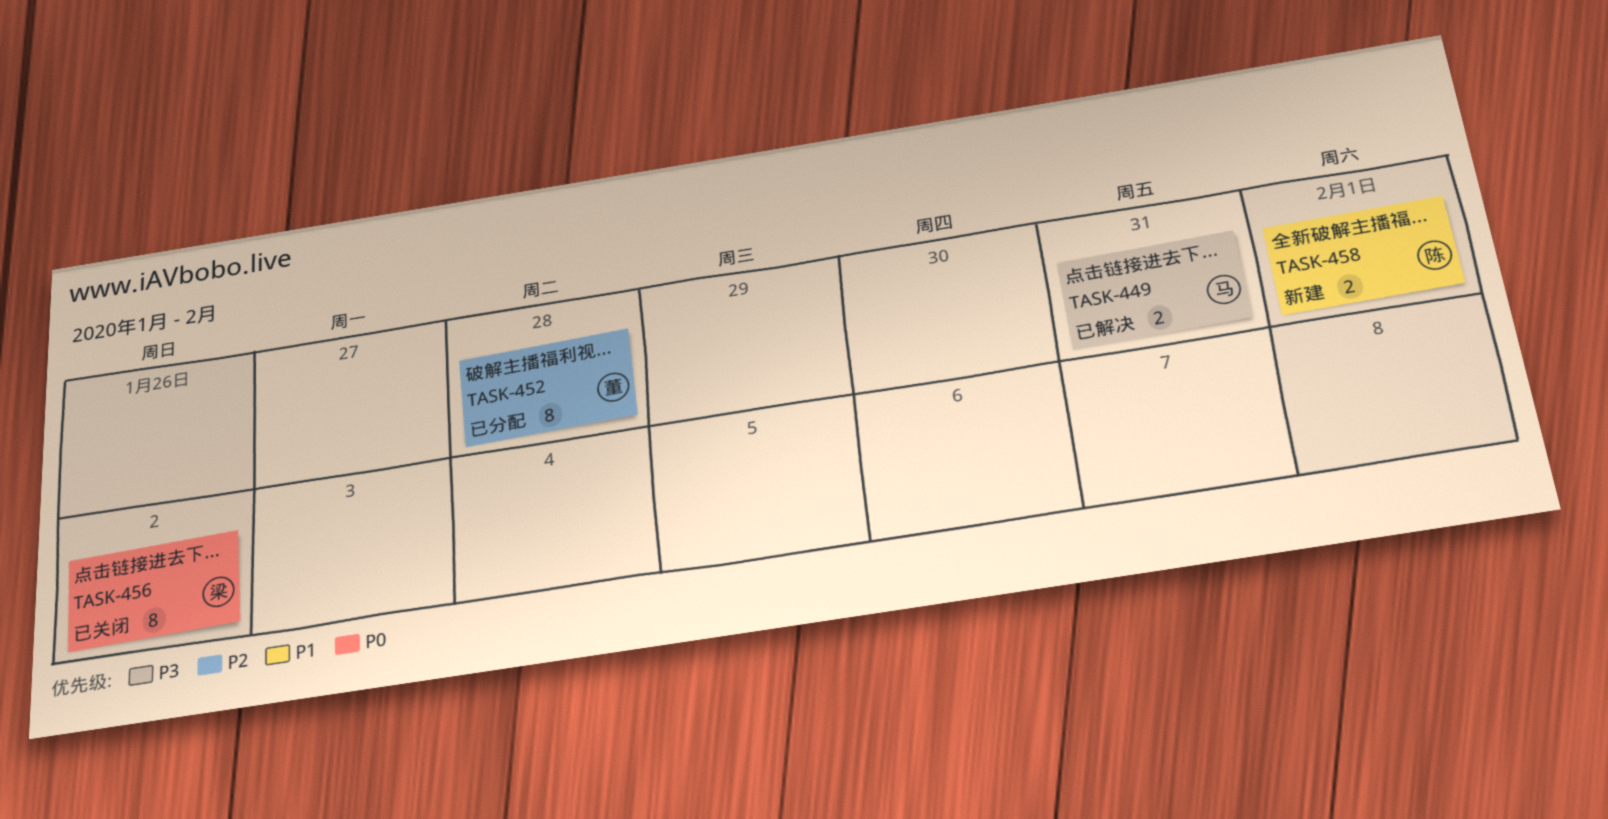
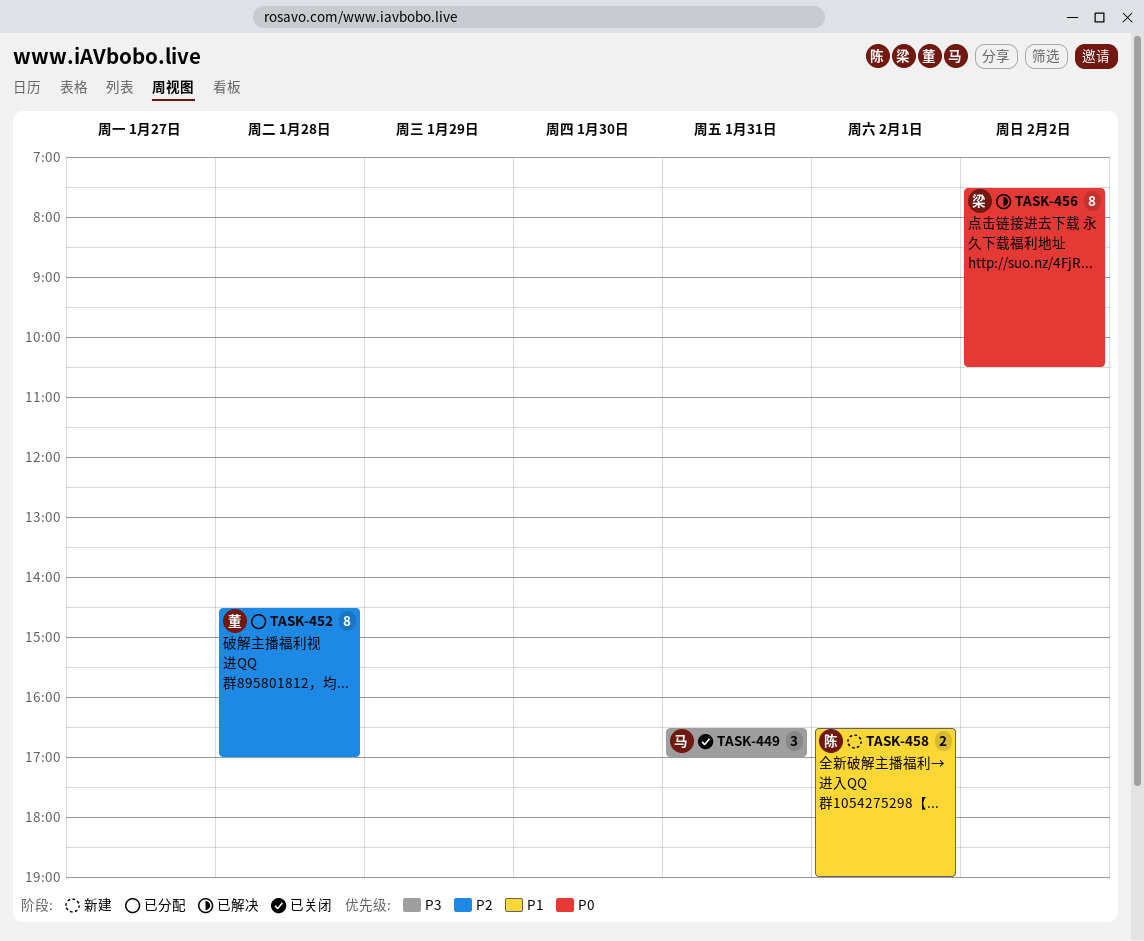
TASK-449, status: 已解决 -> 已关闭
TASK-449, estimate: 2 -> 3
TASK-456, status: 已关闭 -> 已解决

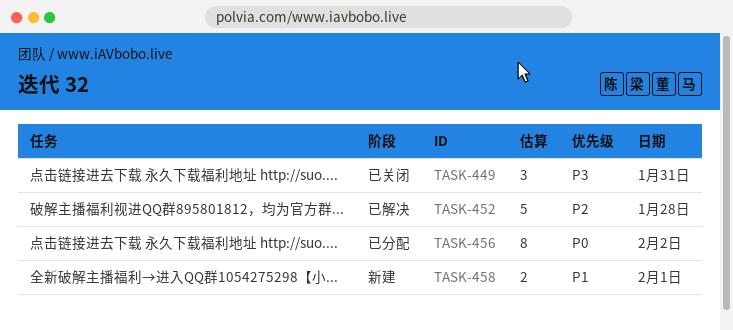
TASK-452, status: 已分配 -> 已解决
TASK-452, estimate: 8 -> 5
TASK-456, status: 已解决 -> 已分配

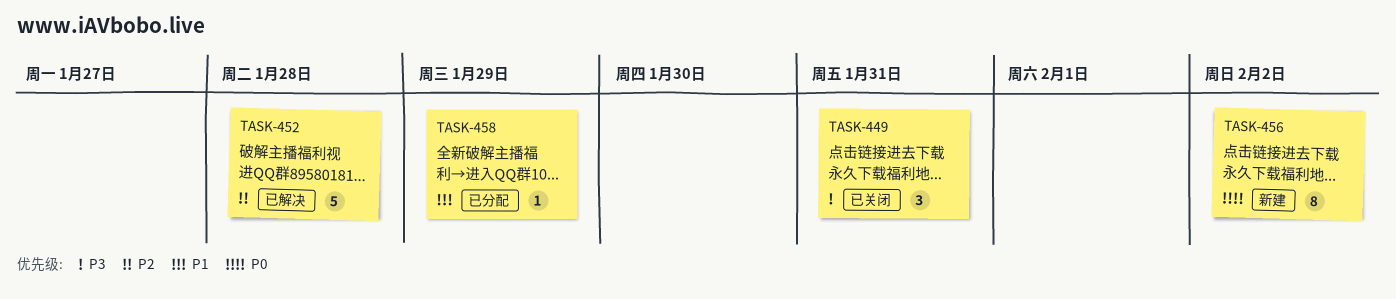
TASK-456, status: 已分配 -> 新建
TASK-458, status: 新建 -> 已分配
TASK-458, estimate: 2 -> 1
TASK-458, day: Feb 1 -> Jan 29

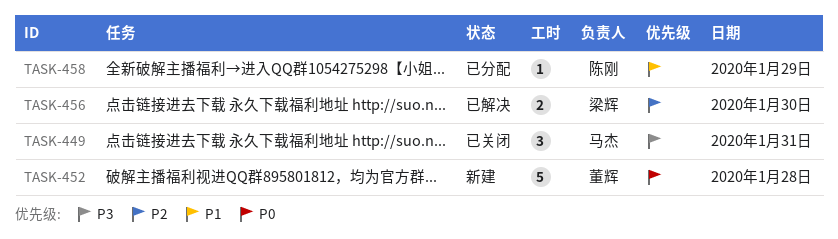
TASK-452, status: 已解决 -> 新建
TASK-452, priority: P2 -> P0
TASK-456, status: 新建 -> 已解决
TASK-456, priority: P0 -> P2
TASK-456, estimate: 8 -> 2
TASK-456, day: Feb 2 -> Jan 30

